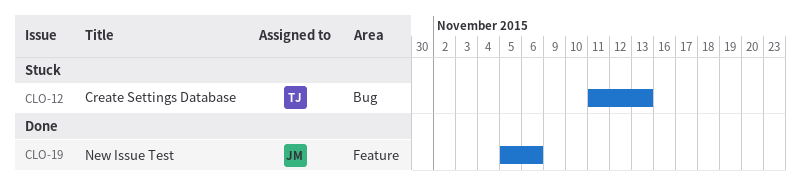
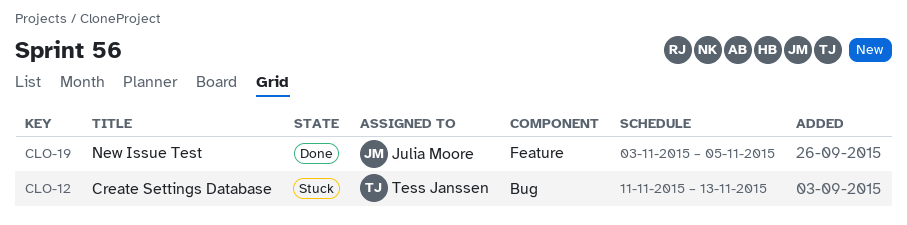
CLO-19, start: Nov 5 -> Nov 3
CLO-19, due: Nov 6 -> Nov 5

